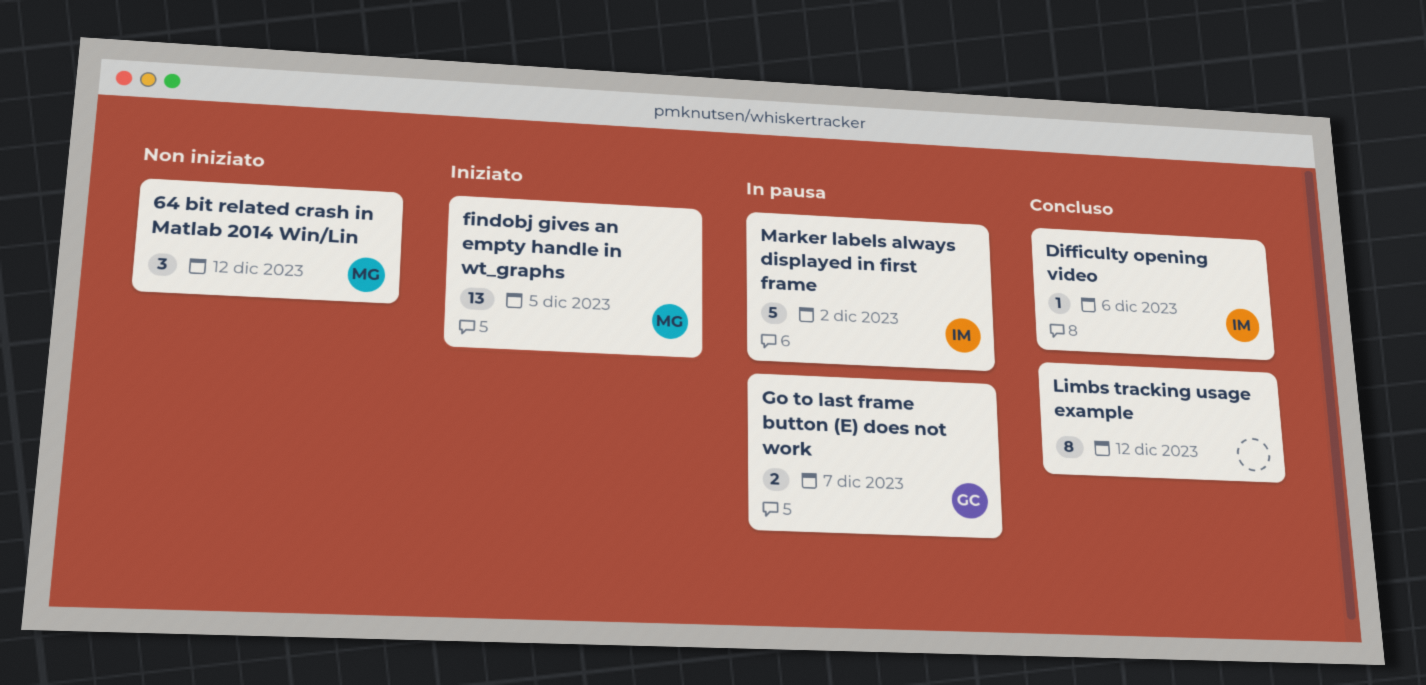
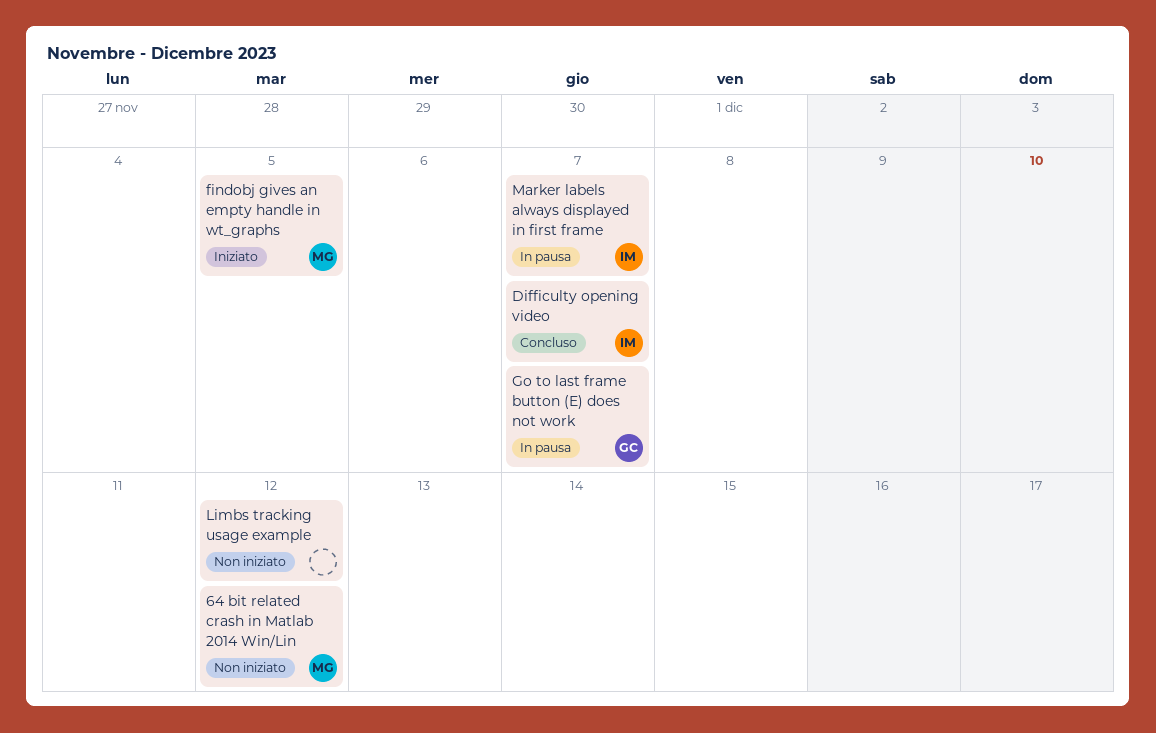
Difficulty opening video, due: Dec 6 -> Dec 7
Limbs tracking usage example, status: Concluso -> Non iniziato
Marker labels always displayed in first frame, due: Dec 2 -> Dec 7

